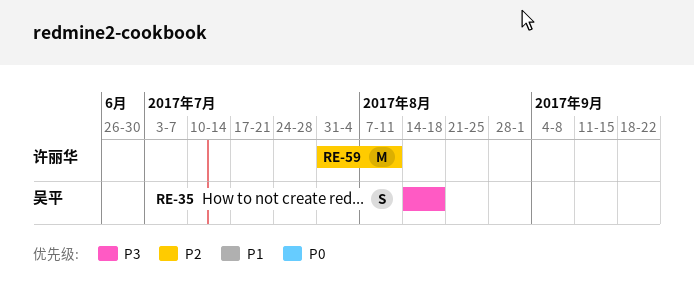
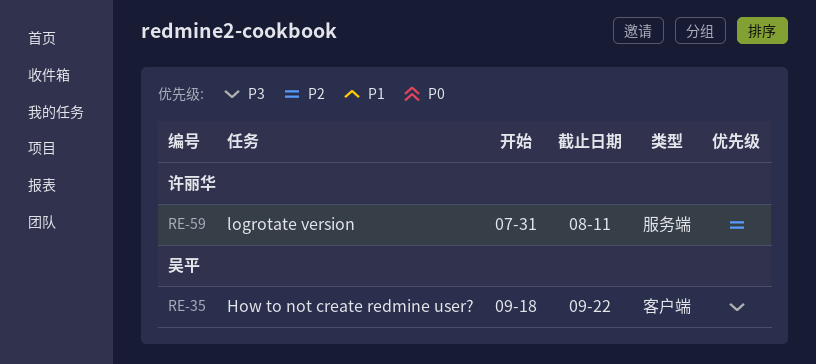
RE-35, start: Aug 14 -> Sep 18
RE-35, due: Aug 18 -> Sep 22

